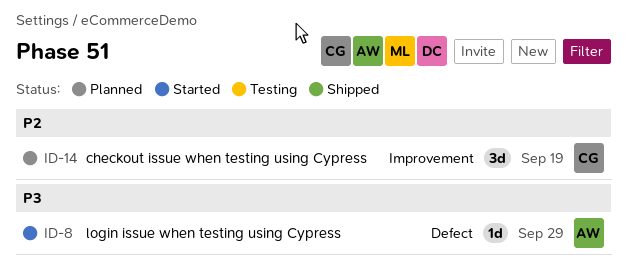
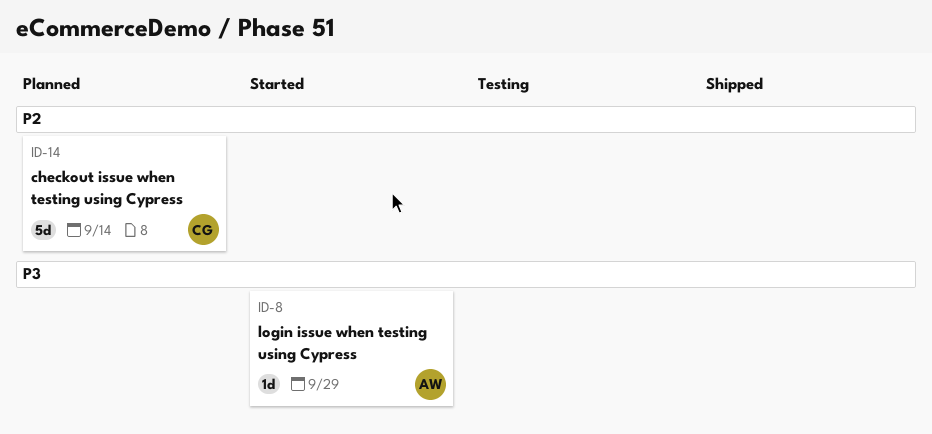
ID-14, estimate: 3d -> 5d
ID-14, due: Sep 19 -> Sep 14

